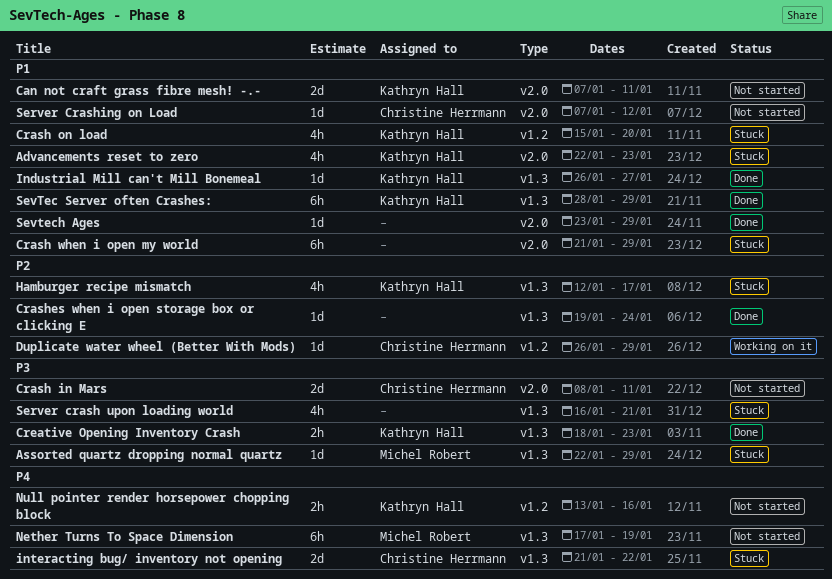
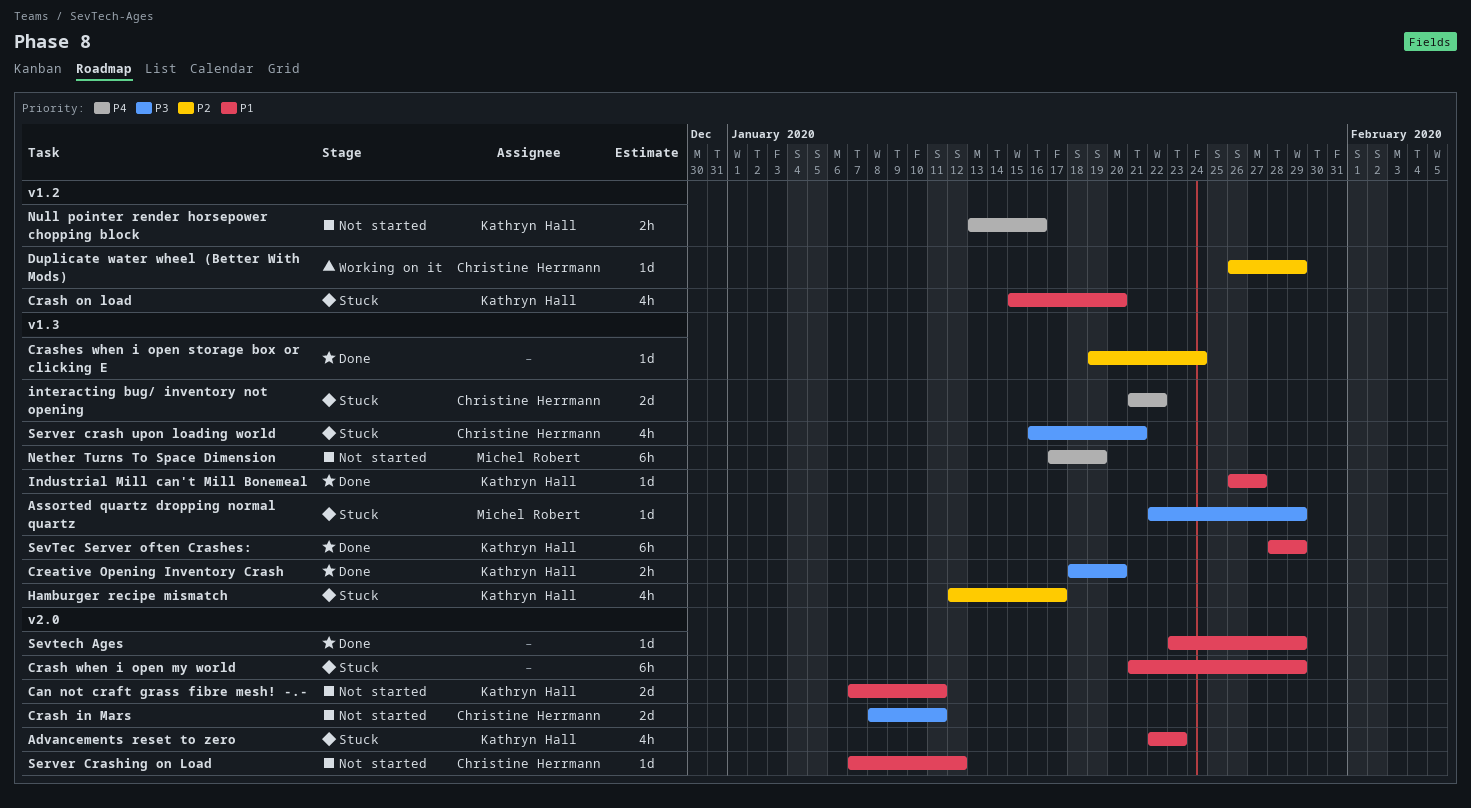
Creative Opening Inventory Crash, due: Jan 23 -> Jan 20
Server crash upon loading world, owner: none -> Christine Herrmann

